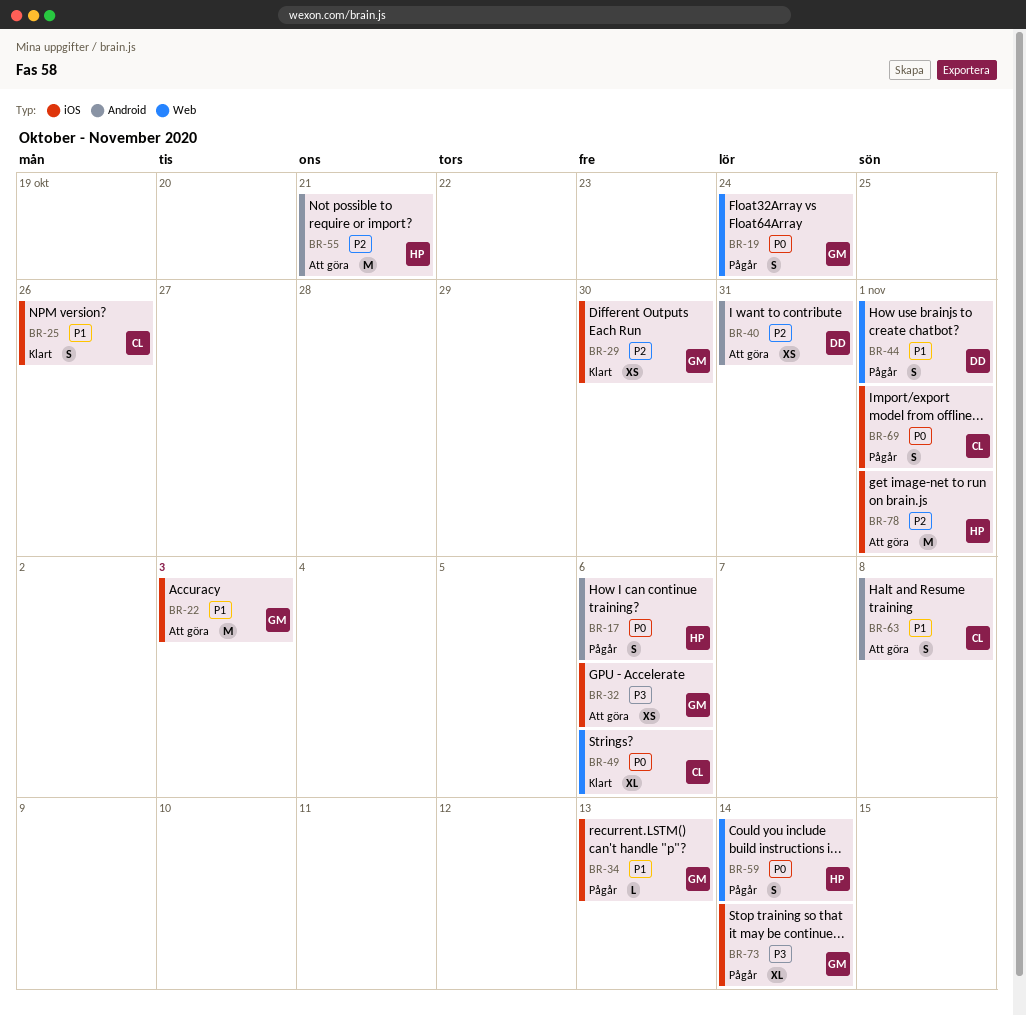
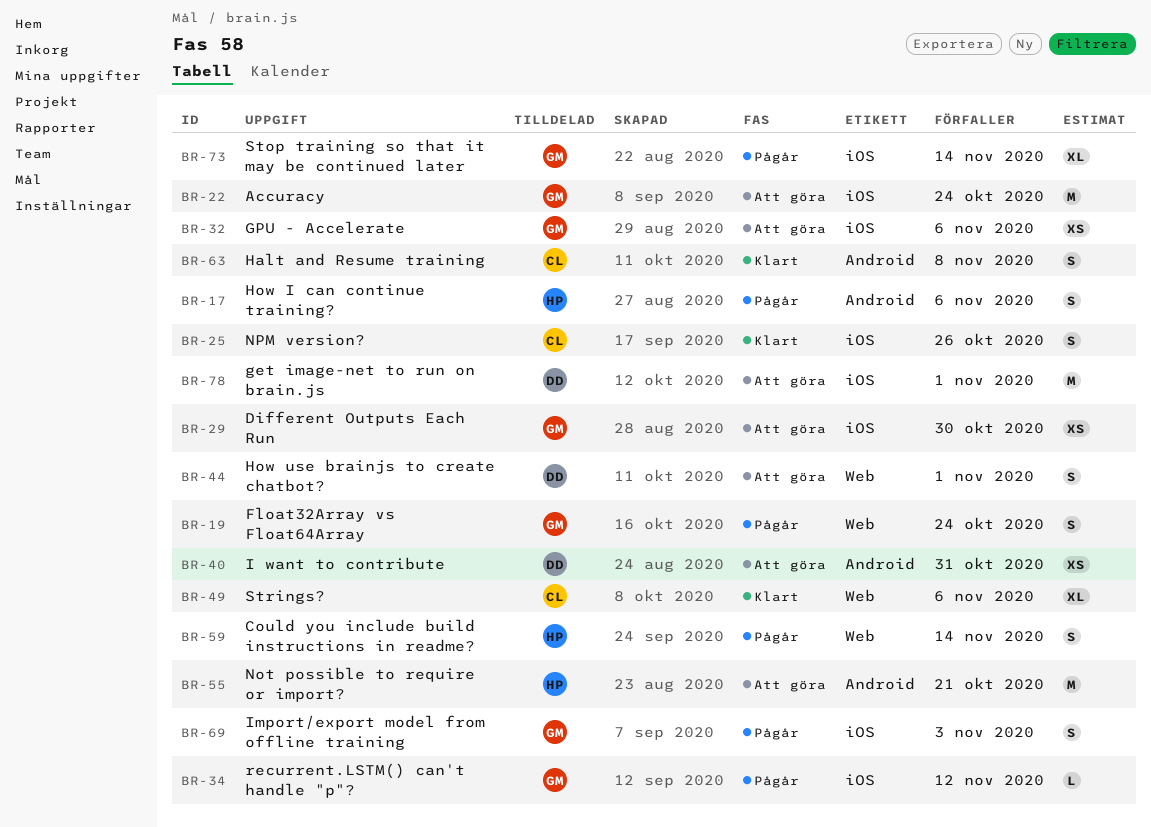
BR-22, due: Nov 3 -> Oct 24
BR-29, status: Klart -> Att göra
BR-34, due: Nov 13 -> Nov 12
BR-44, status: Pågår -> Att göra
BR-63, status: Att göra -> Klart
BR-69, owner: CL -> GM
BR-69, due: Nov 1 -> Nov 3
BR-78, owner: HP -> DD

